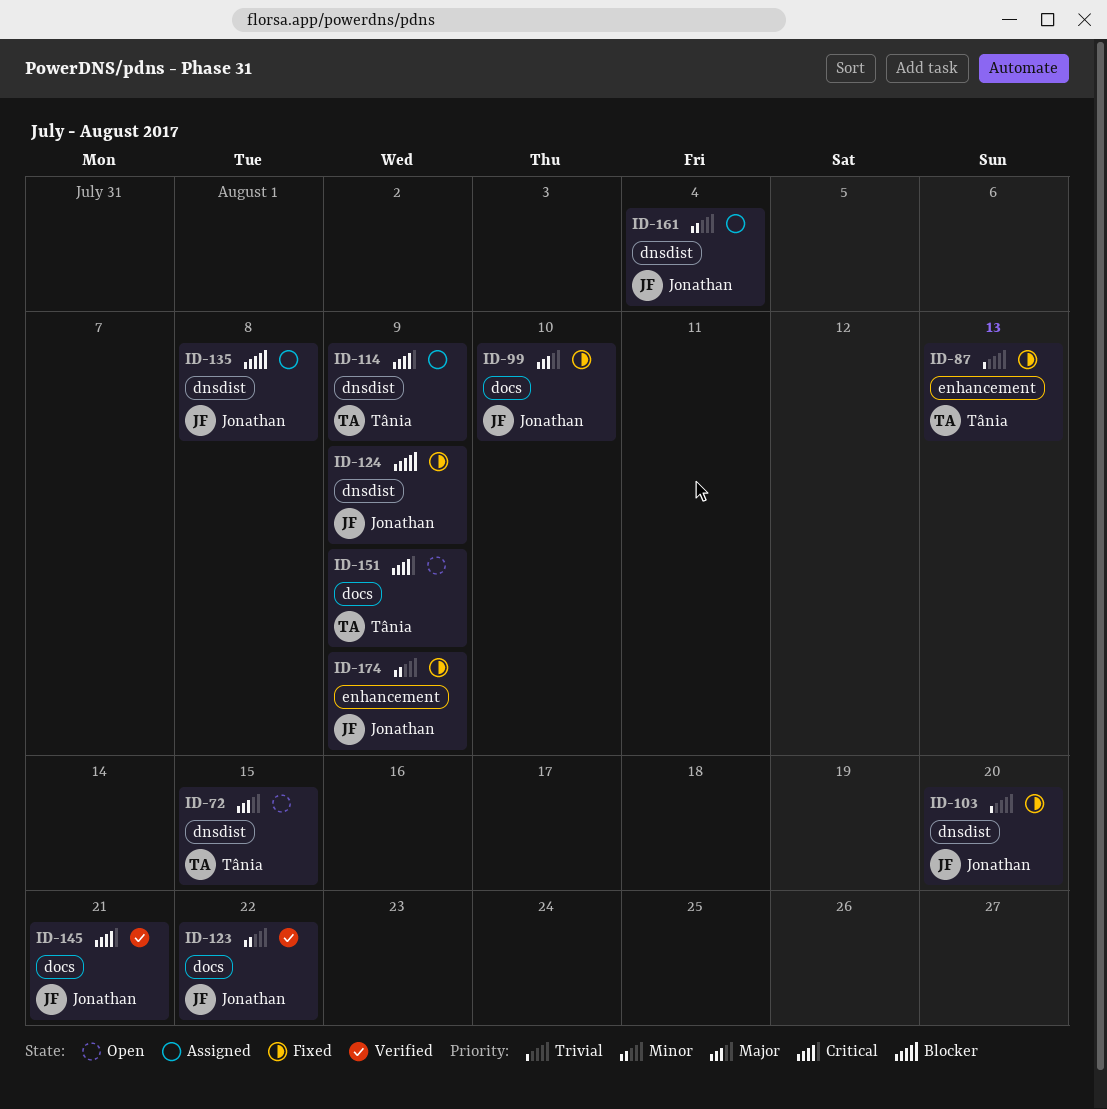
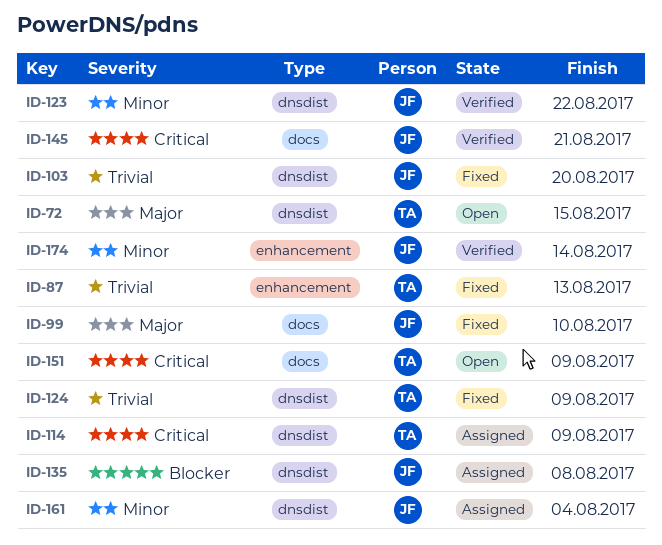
ID-123, label: docs -> dnsdist
ID-124, owner: Jonathan -> Tânia
ID-124, priority: Blocker -> Trivial
ID-174, status: Fixed -> Verified
ID-174, due: Aug 9 -> Aug 14

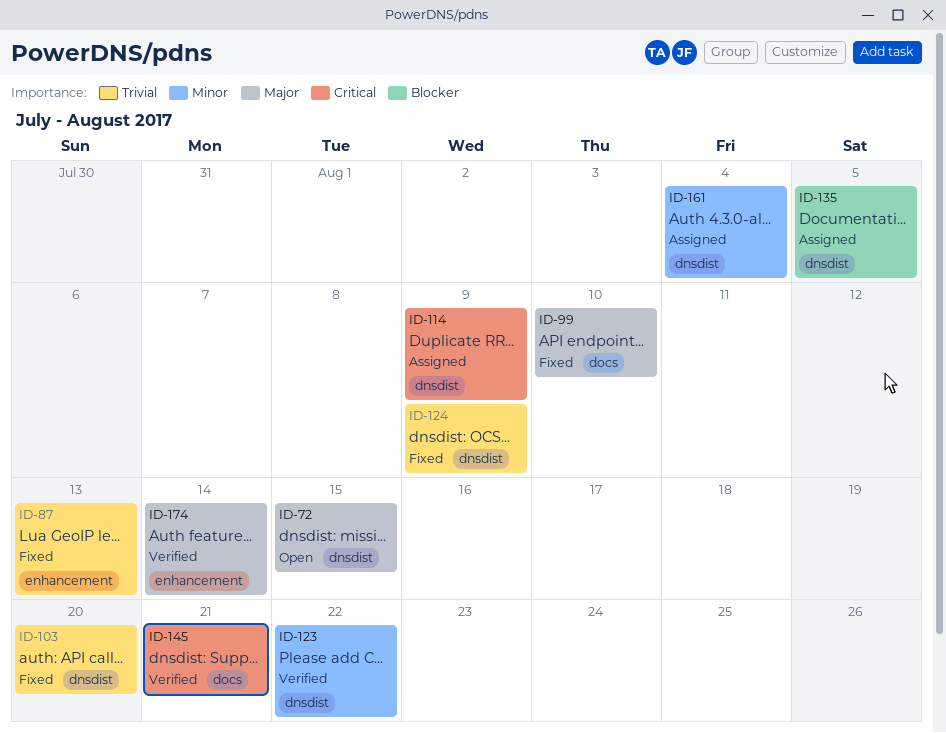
ID-135, due: Aug 8 -> Aug 5
ID-151: present -> none
ID-174, priority: Minor -> Major

